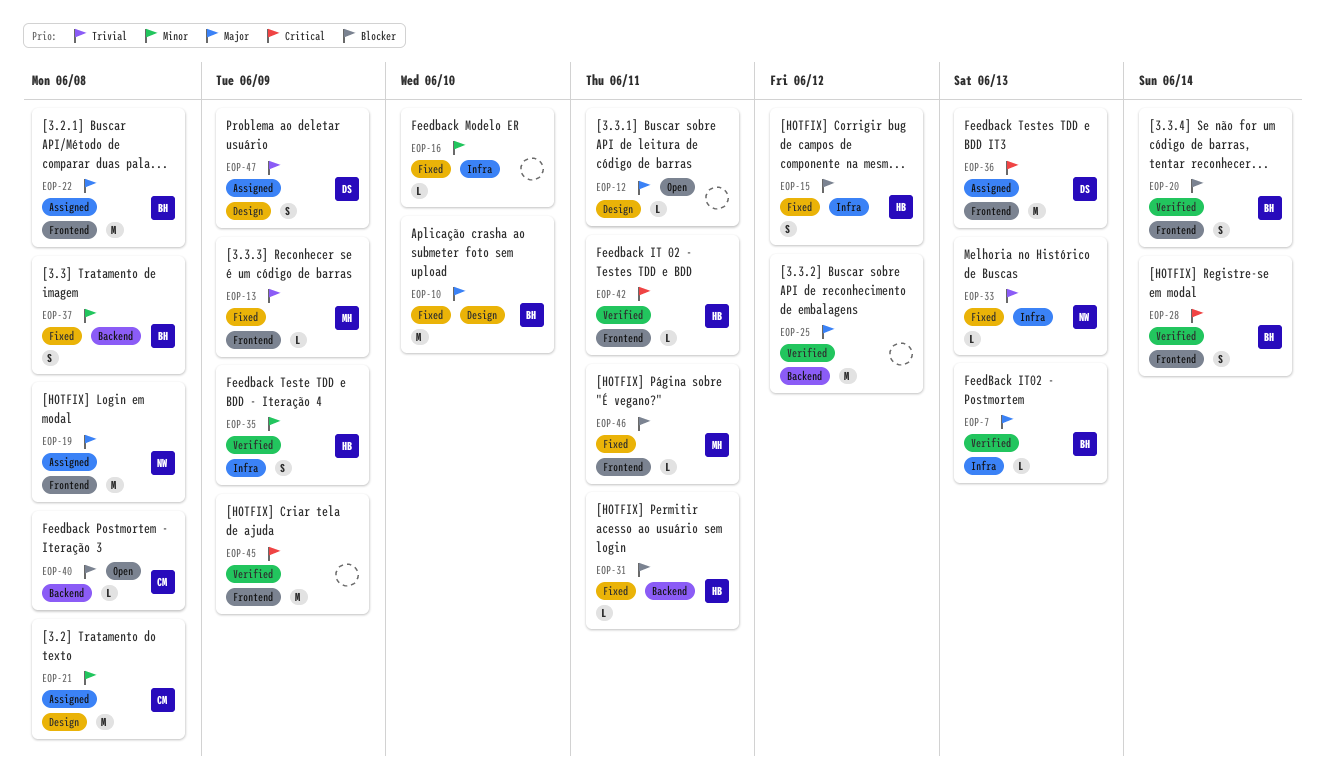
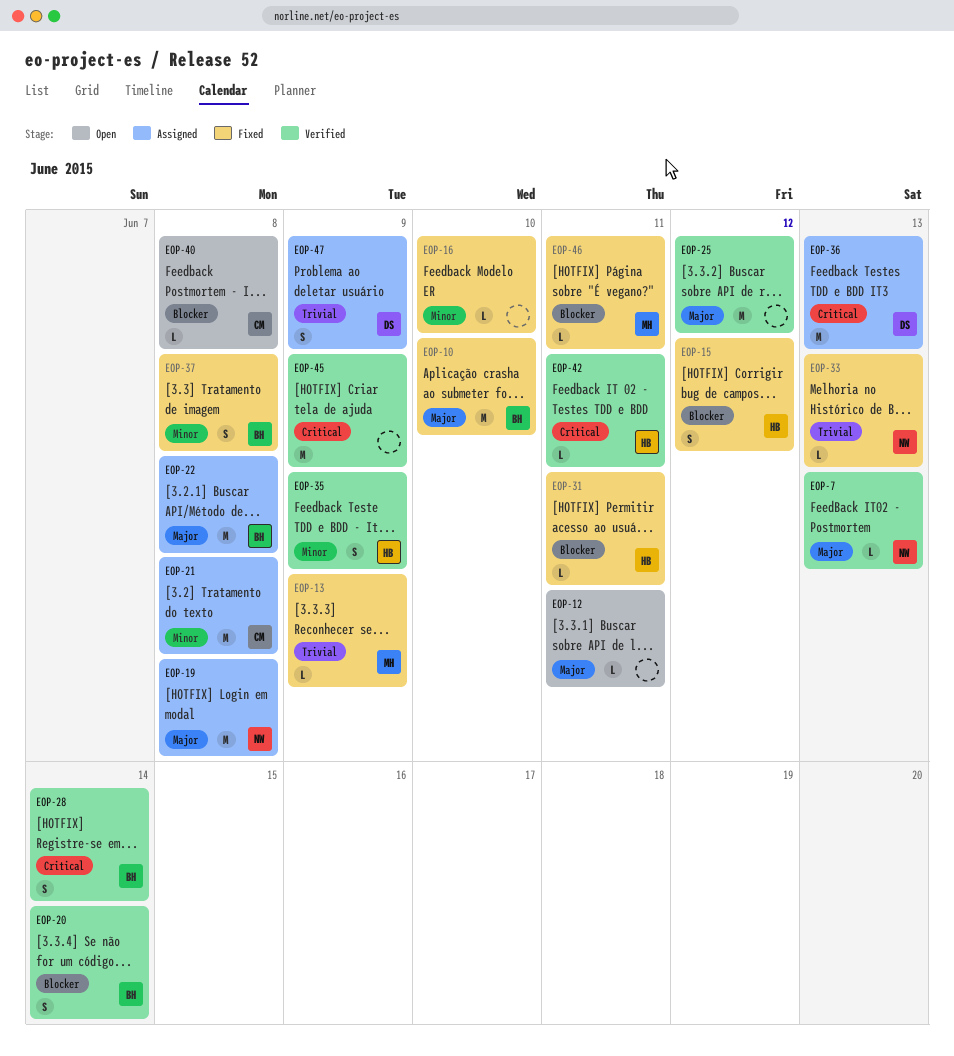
EOP-7, owner: BH -> NW

